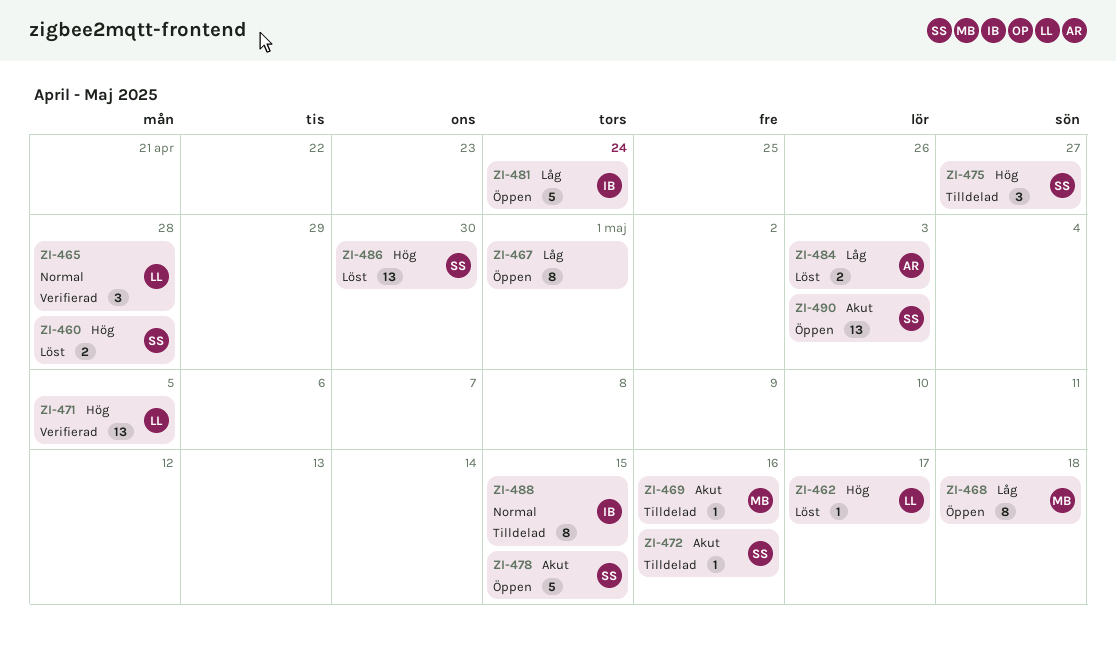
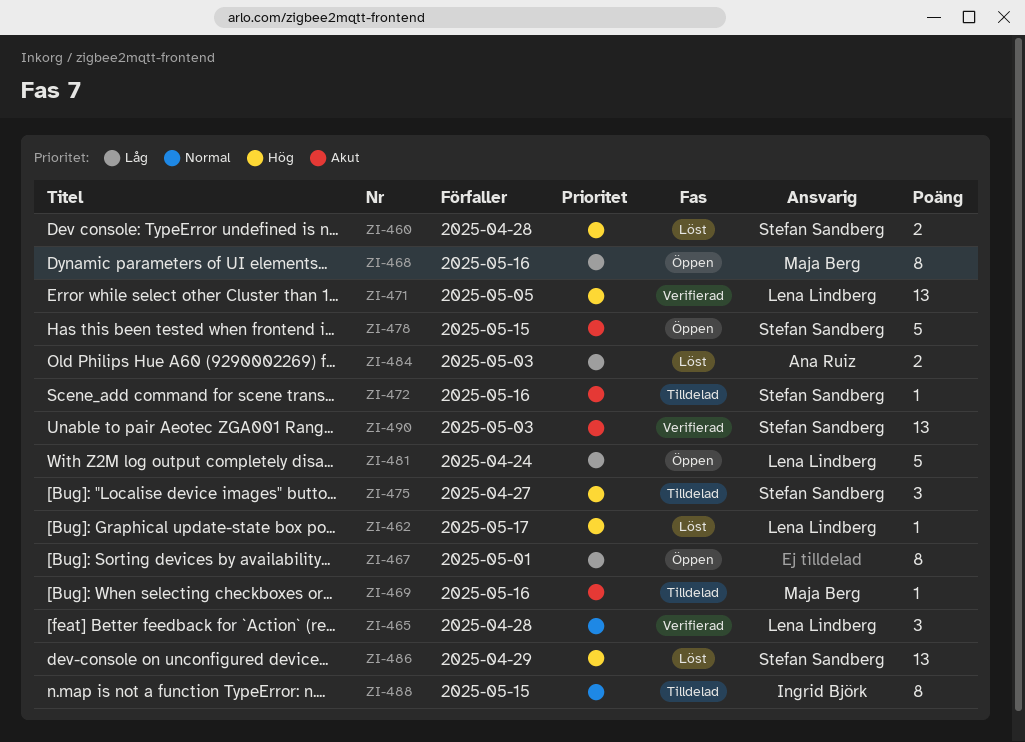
ZI-468, due: May 18 -> May 16
ZI-481, owner: Ingrid Björk -> Lena Lindberg
ZI-486, due: Apr 30 -> Apr 29
ZI-490, status: Öppen -> Verifierad

